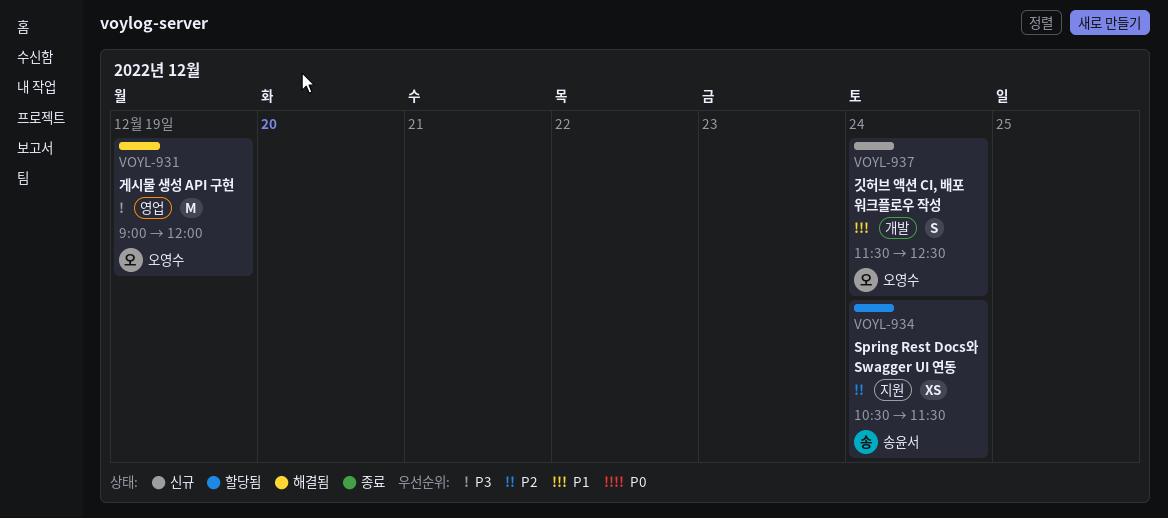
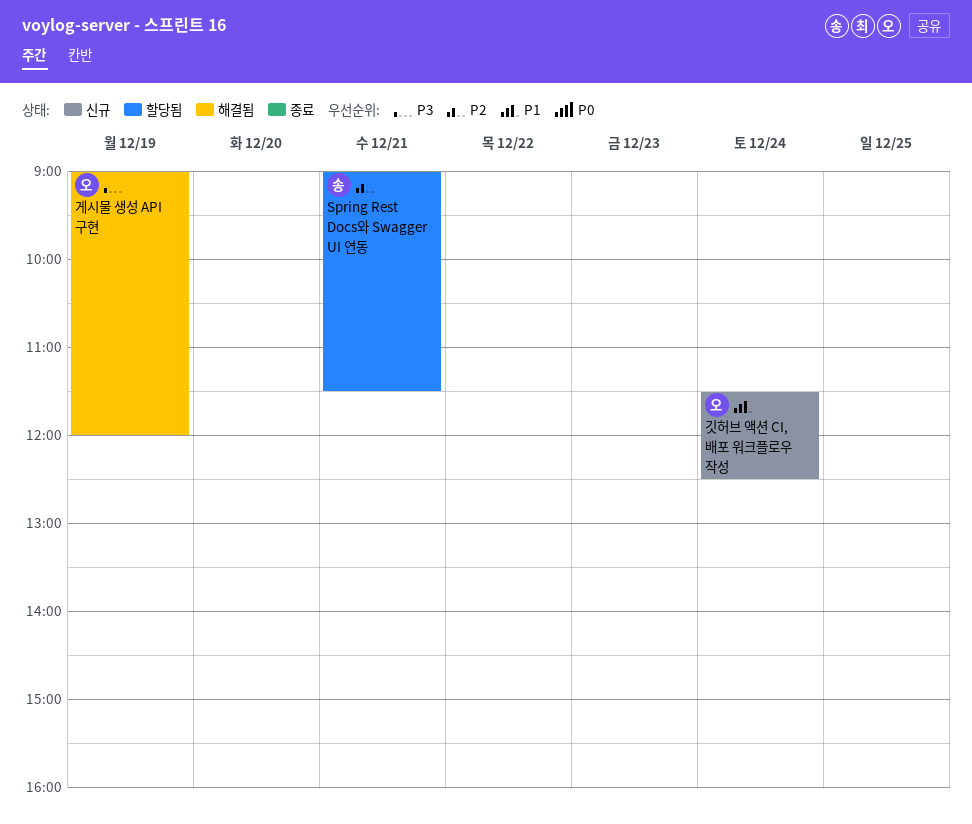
Spring Rest Docs와 Swagger UI 연동, day: Dec 24 -> Dec 21
Spring Rest Docs와 Swagger UI 연동, begins: 10:30 -> 09:00

